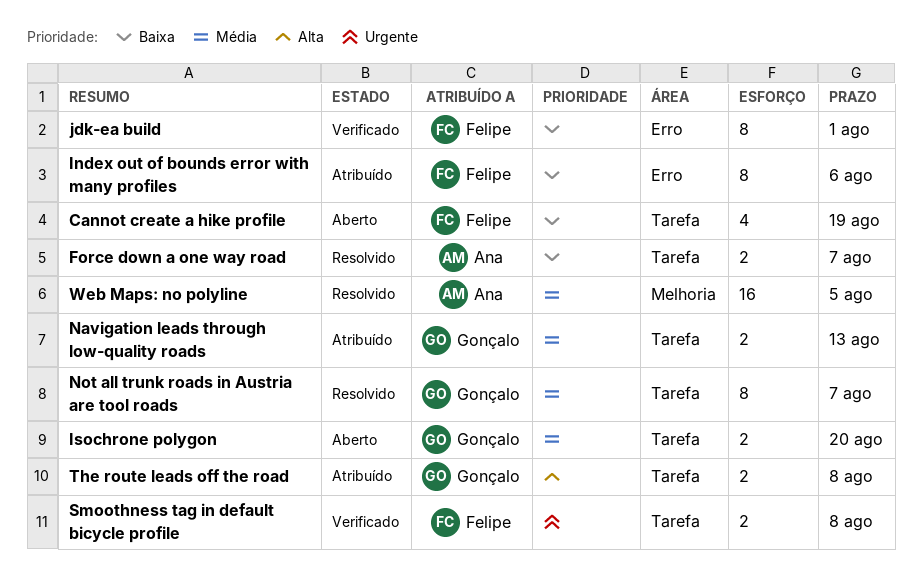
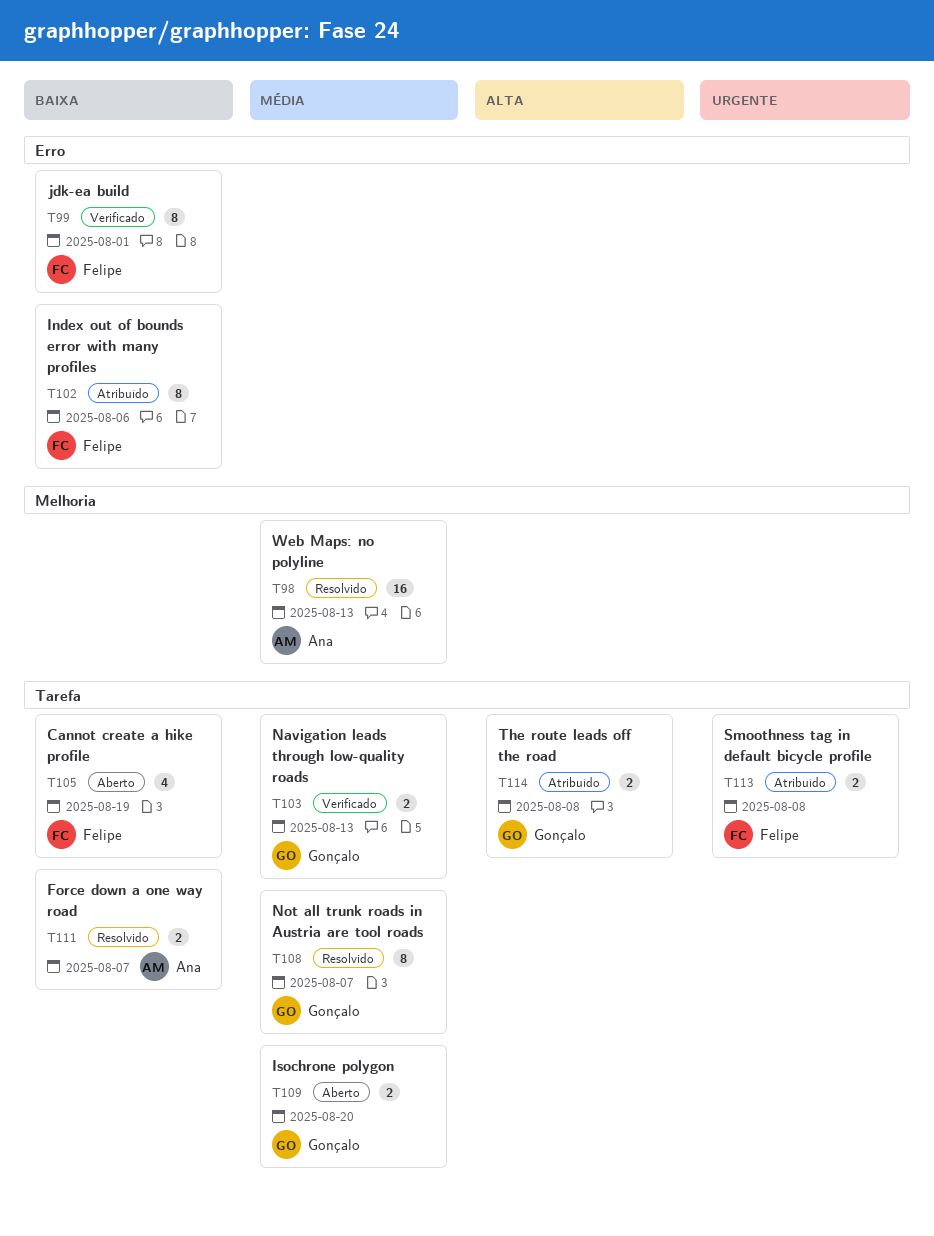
Navigation leads through low-quality roads, status: Atribuído -> Verificado
Smoothness tag in default bicycle profile, status: Verificado -> Atribuído
Web Maps: no polyline, due: Aug 5 -> Aug 13

